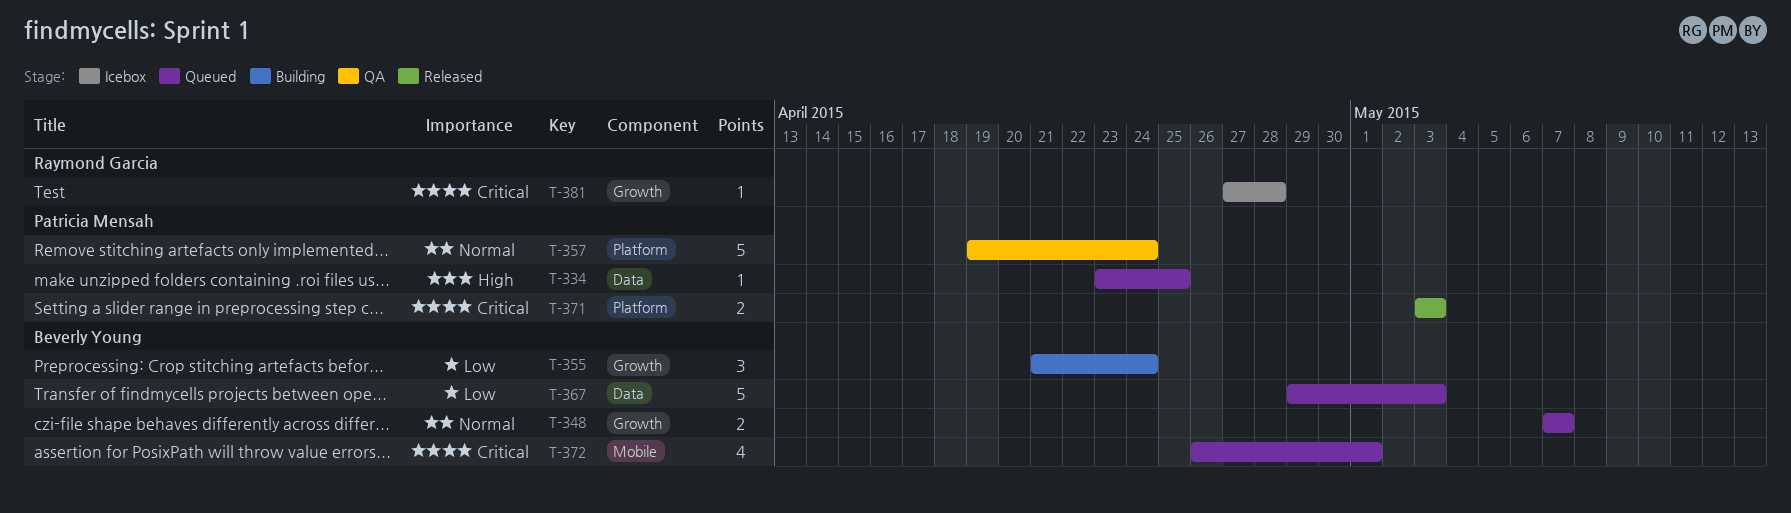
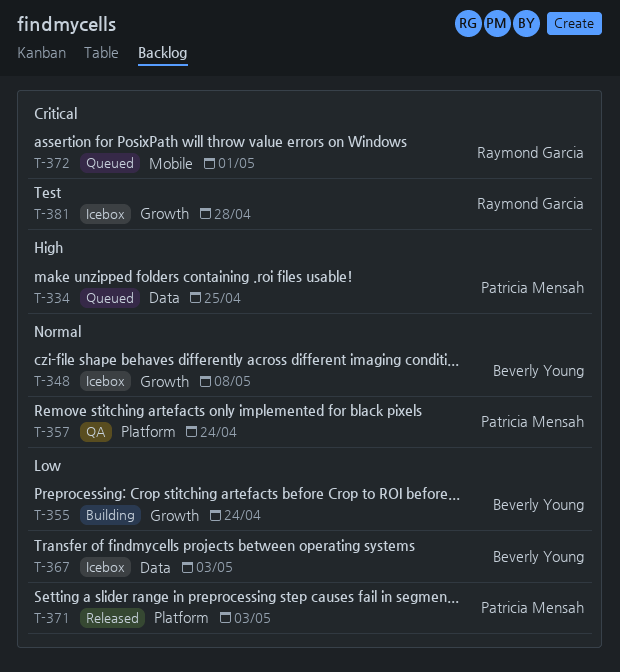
T-348, status: Queued -> Icebox
T-348, due: May 7 -> May 8
T-367, status: Queued -> Icebox
T-371, priority: Critical -> Low
T-372, owner: Beverly Young -> Raymond Garcia

